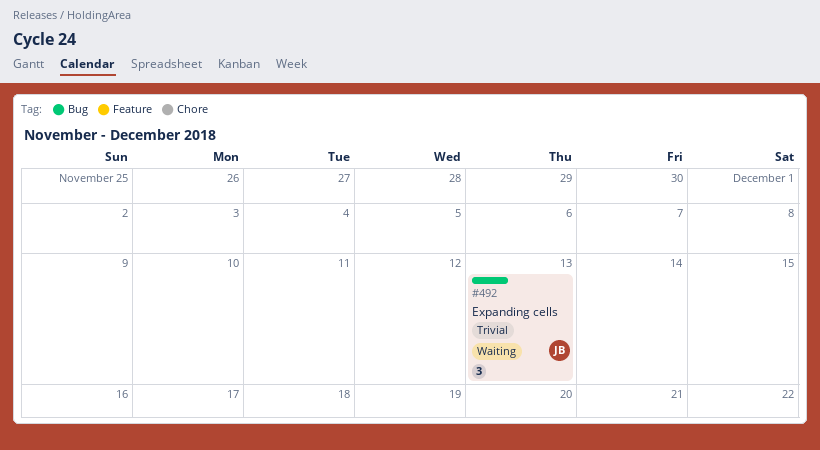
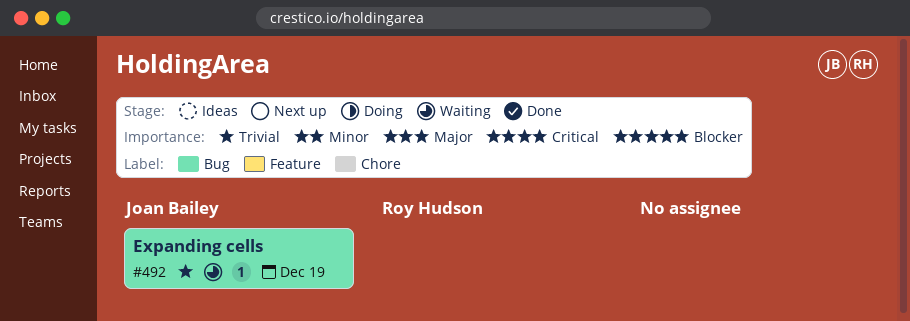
#492, estimate: 3 -> 1
#492, due: Dec 13 -> Dec 19

